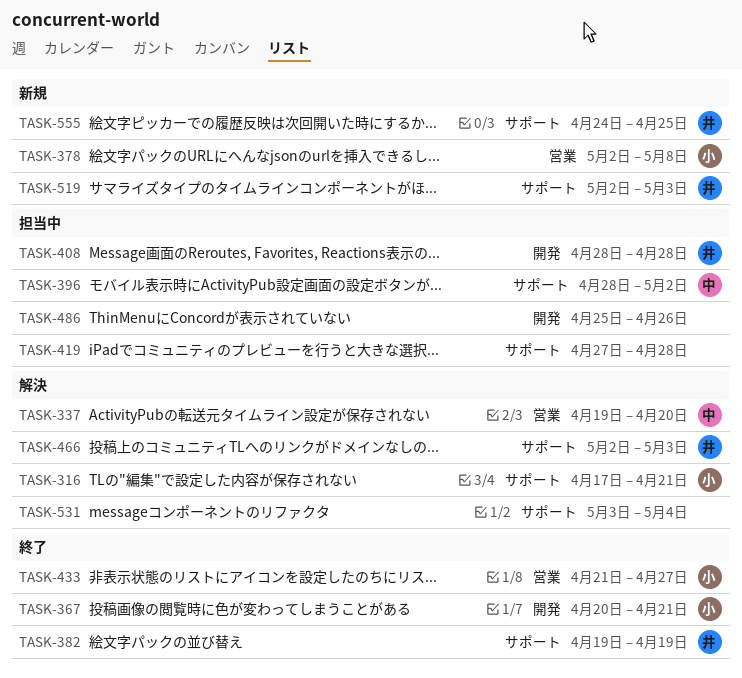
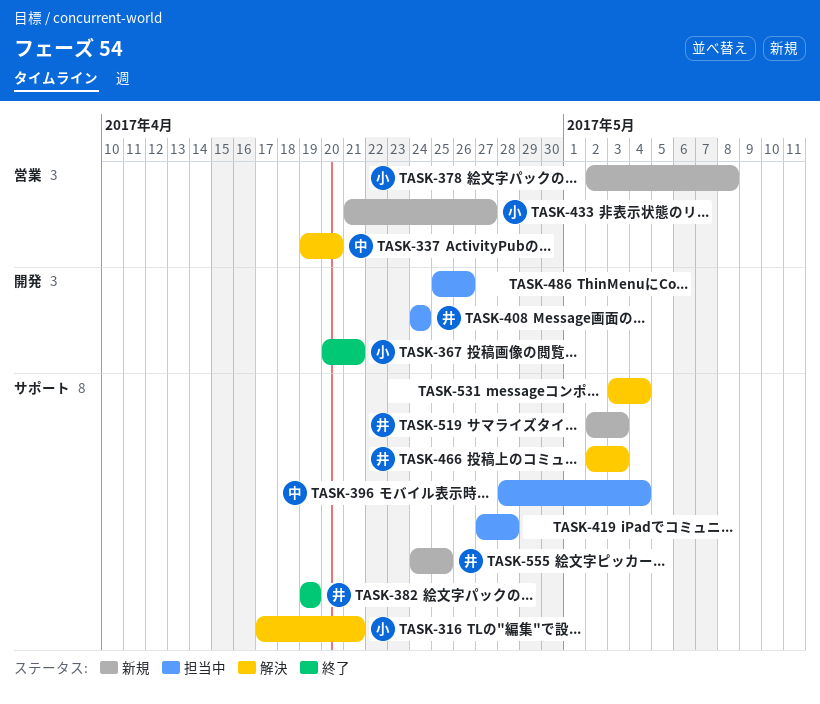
TASK-396, due: May 2 -> May 4
TASK-408, start: Apr 28 -> Apr 24
TASK-408, due: Apr 28 -> Apr 24
TASK-433, status: 終了 -> 新規

